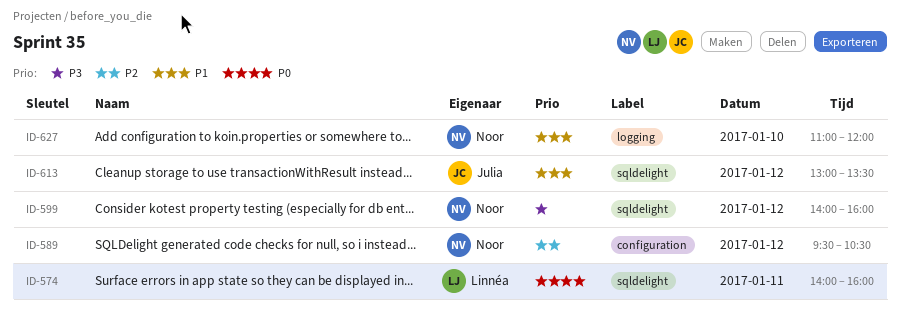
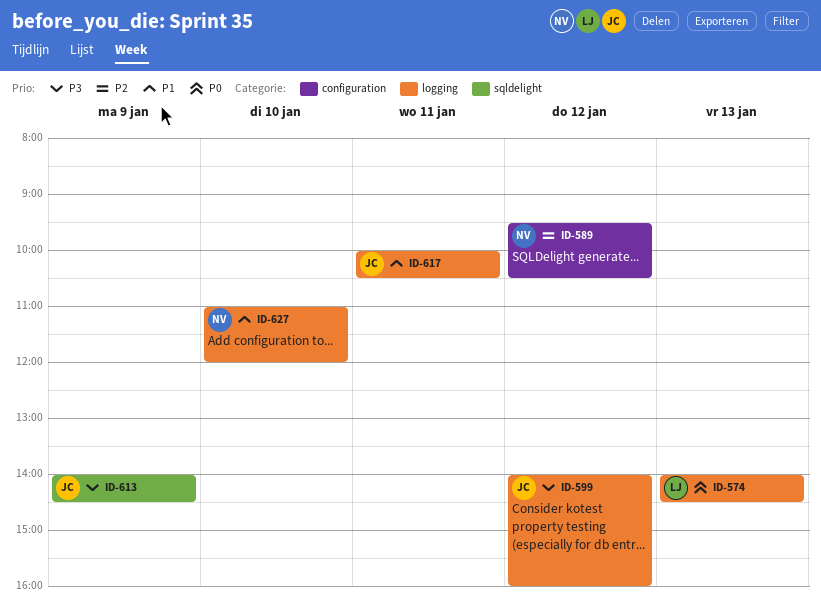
ID-574, label: sqldelight -> logging
ID-574, day: Jan 11 -> Jan 13
ID-574, ends: 16:00 -> 14:30
ID-599, owner: Noor -> Julia
ID-599, label: sqldelight -> logging
ID-613, priority: P1 -> P3
ID-613, day: Jan 12 -> Jan 9
ID-613, begins: 13:00 -> 14:00
ID-613, ends: 13:30 -> 14:30
ID-617: none -> present

